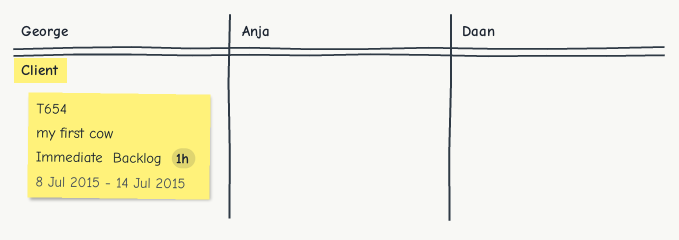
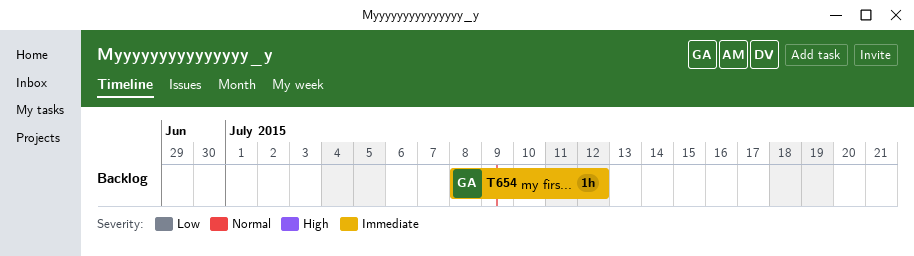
T654, due: Jul 14 -> Jul 12

